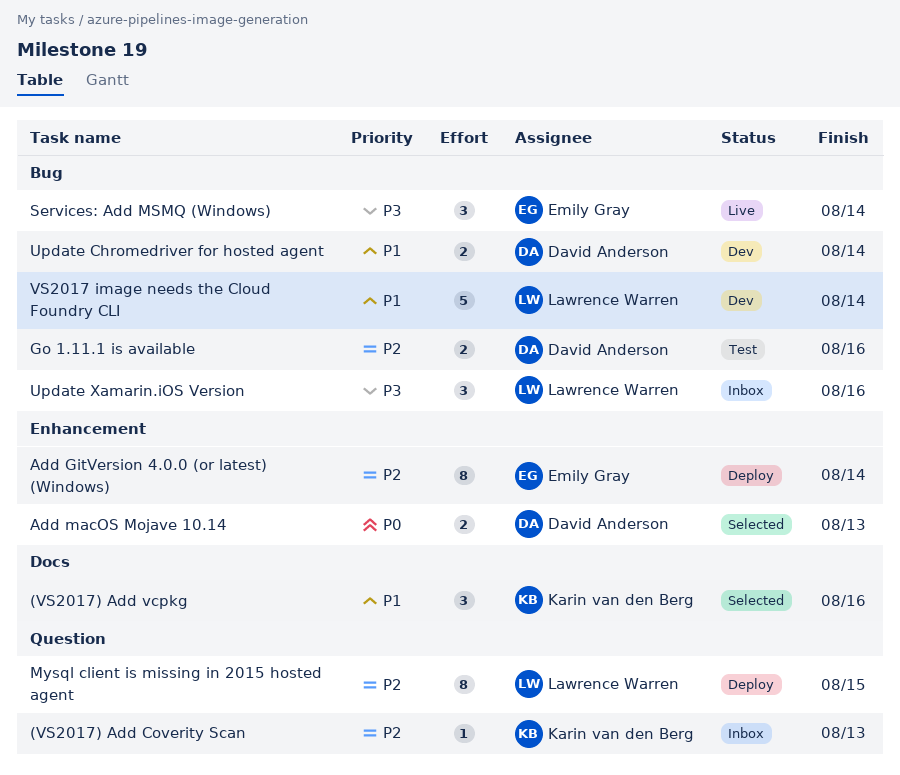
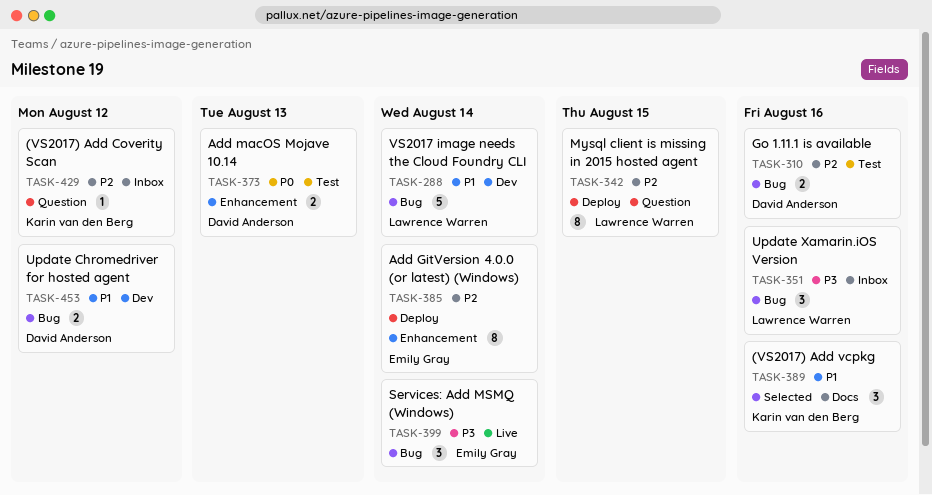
(VS2017) Add Coverity Scan, due: Aug 13 -> Aug 12
Add macOS Mojave 10.14, status: Selected -> Test
Update Chromedriver for hosted agent, due: Aug 14 -> Aug 12

